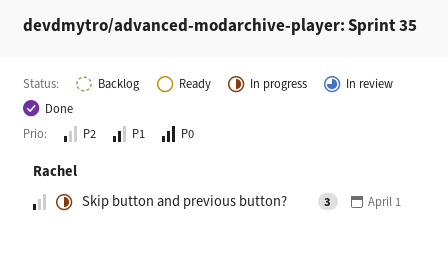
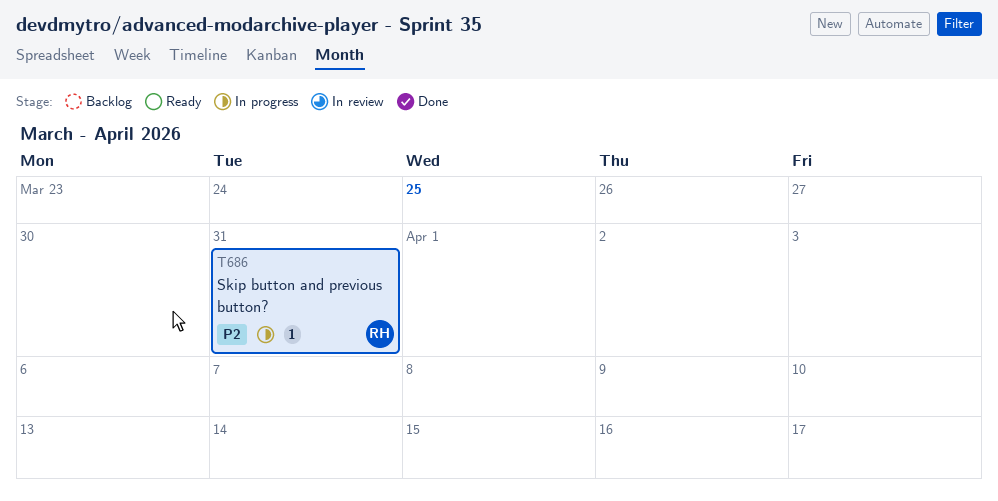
Skip button and previous button?, estimate: 3 -> 1
Skip button and previous button?, due: Apr 1 -> Mar 31

